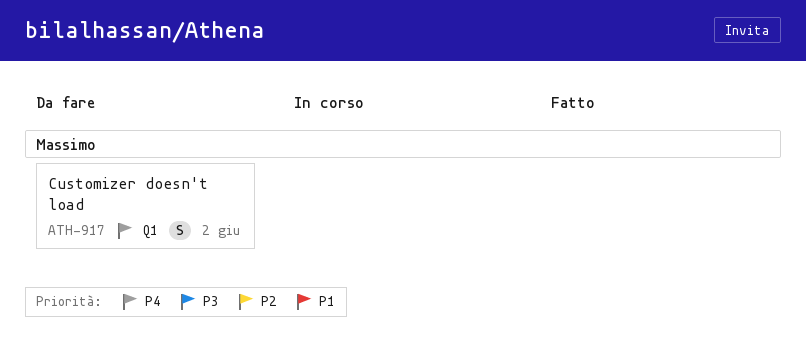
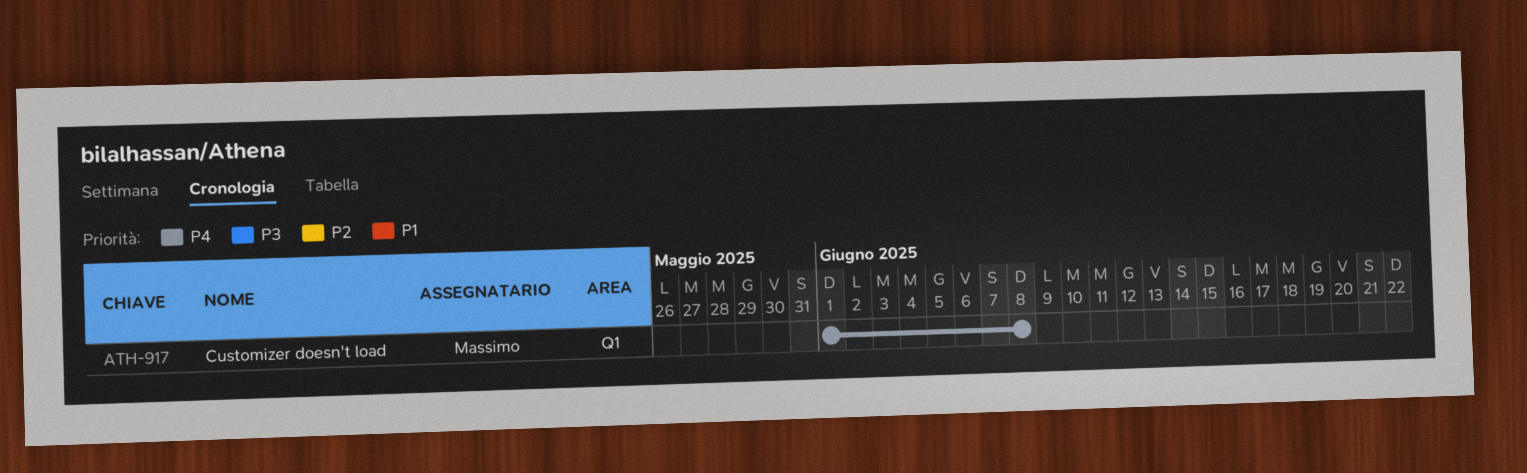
ATH-917, due: Jun 2 -> Jun 8

